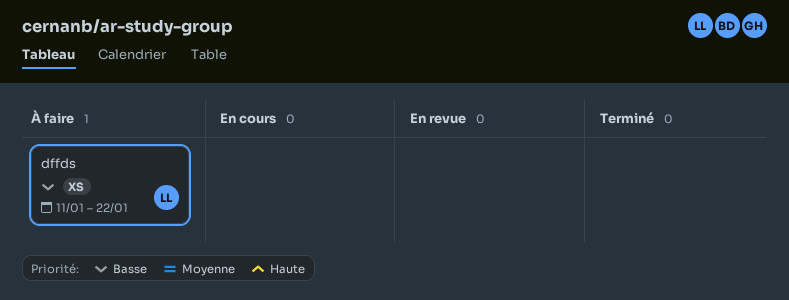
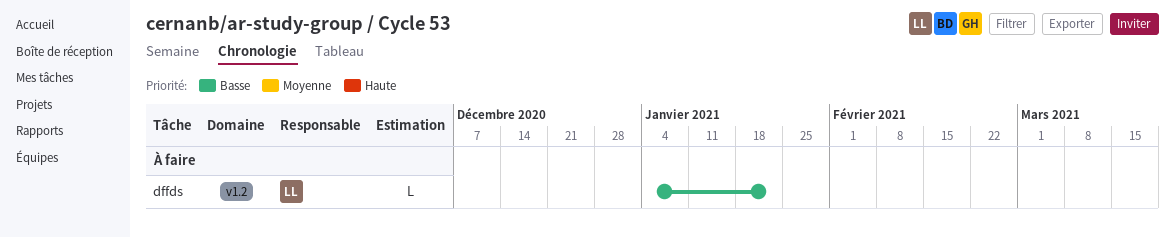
dffds, estimate: XS -> L
dffds, start: Jan 11 -> Jan 4

